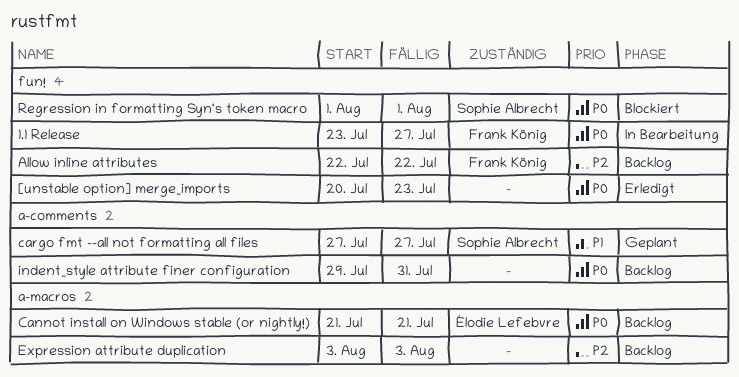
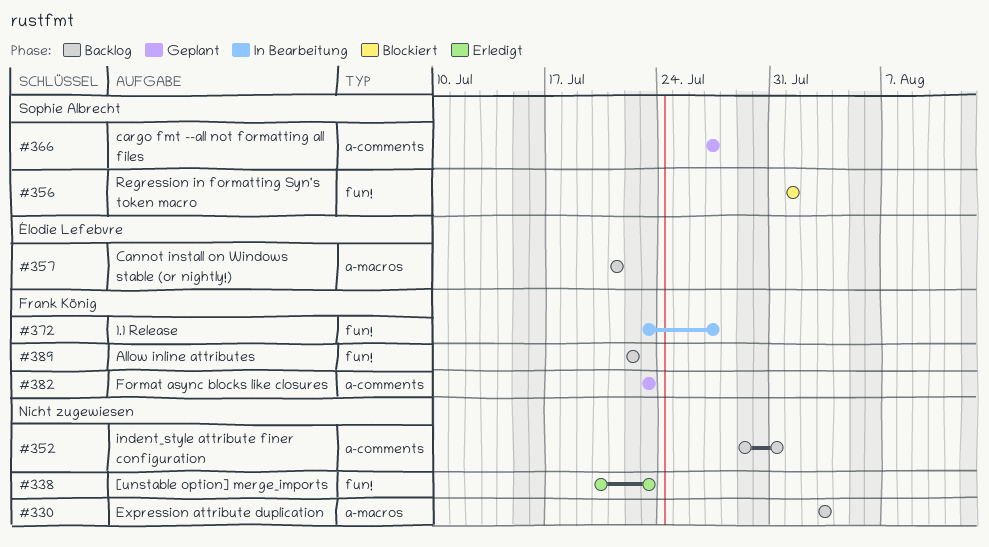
Format async blocks like closures: none -> present

